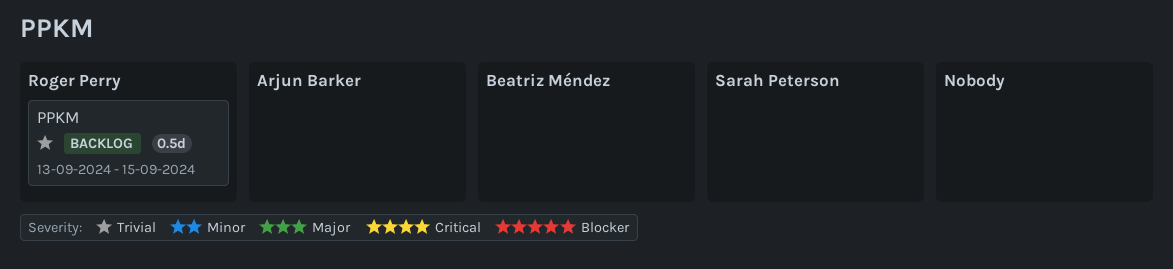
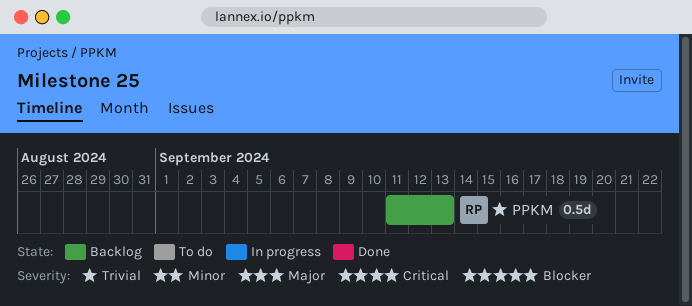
PPKM, start: Sep 13 -> Sep 11
PPKM, due: Sep 15 -> Sep 13

